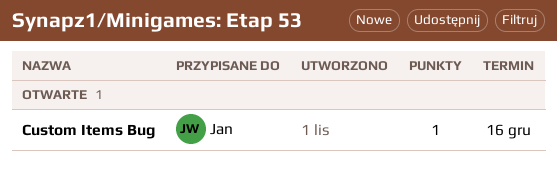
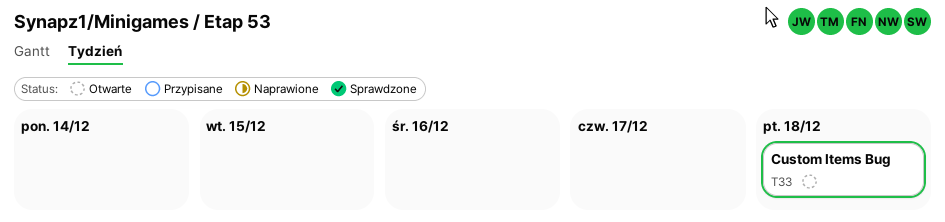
Custom Items Bug, due: Dec 16 -> Dec 18

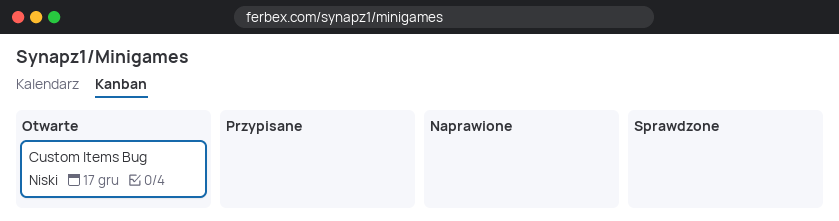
Custom Items Bug, due: Dec 18 -> Dec 17

